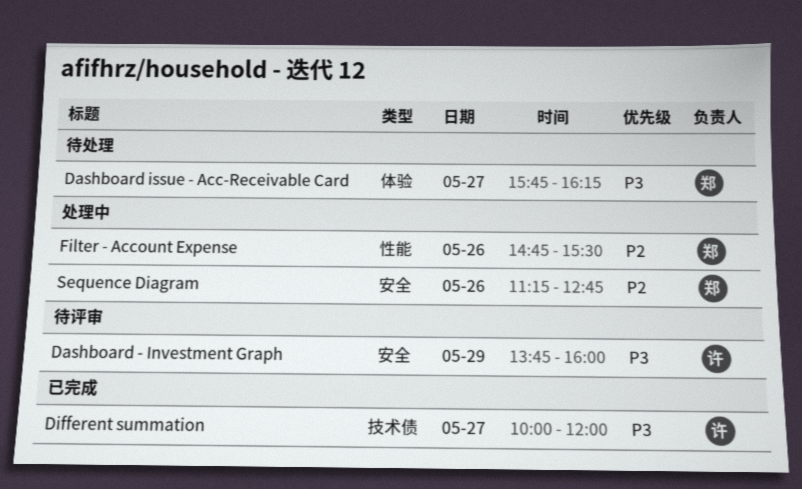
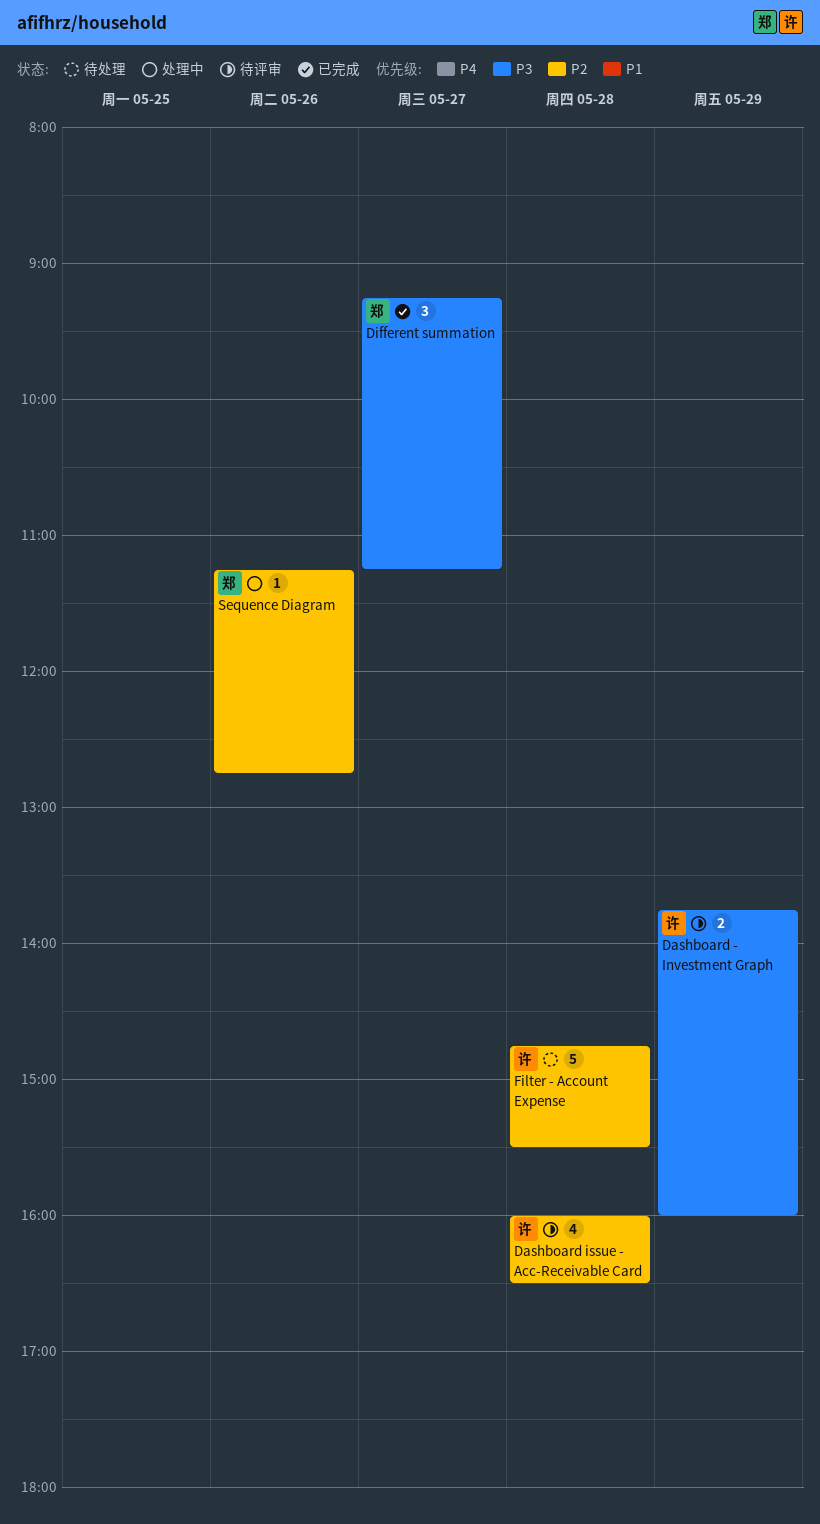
Dashboard issue - Acc-Receivable Card, status: 待处理 -> 待评审
Dashboard issue - Acc-Receivable Card, owner: 郑 -> 许
Dashboard issue - Acc-Receivable Card, priority: P3 -> P2
Dashboard issue - Acc-Receivable Card, day: May 27 -> May 28
Dashboard issue - Acc-Receivable Card, begins: 15:45 -> 16:00
Dashboard issue - Acc-Receivable Card, ends: 16:15 -> 16:30
Different summation, owner: 许 -> 郑
Different summation, begins: 10:00 -> 09:15
Different summation, ends: 12:00 -> 11:15
Filter - Account Expense, status: 处理中 -> 待处理
Filter - Account Expense, owner: 郑 -> 许
Filter - Account Expense, day: May 26 -> May 28

